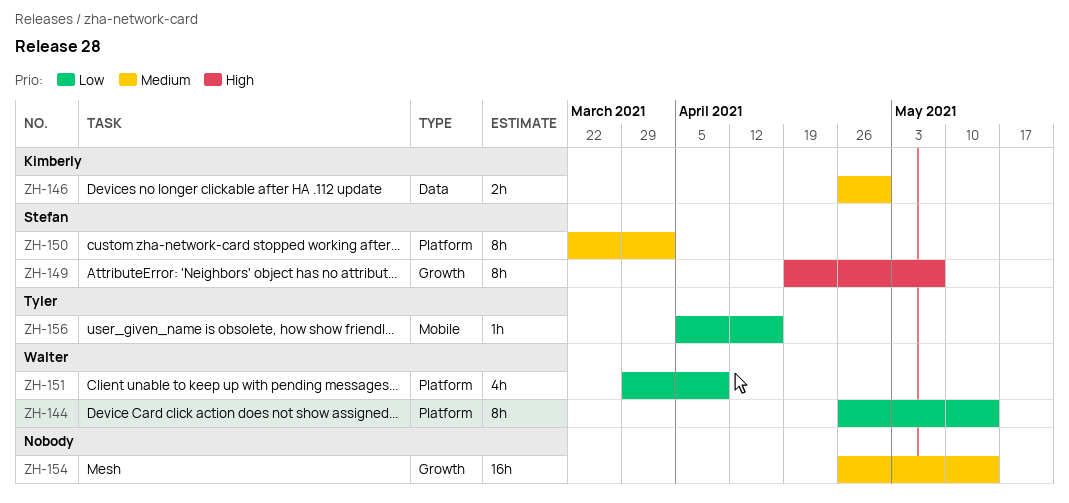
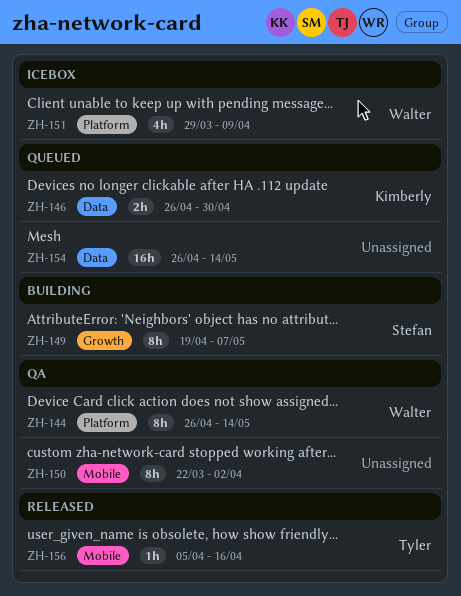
ZH-150, owner: Stefan -> none
ZH-150, label: Platform -> Mobile
ZH-154, label: Growth -> Data

